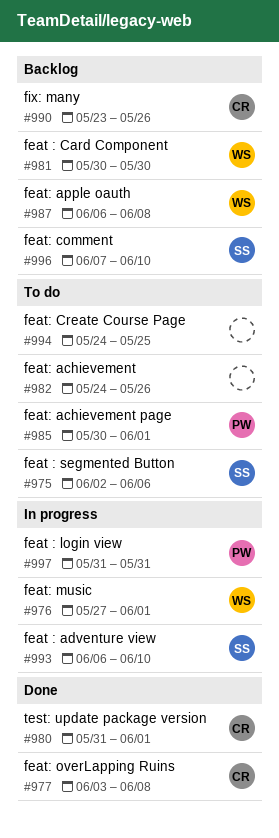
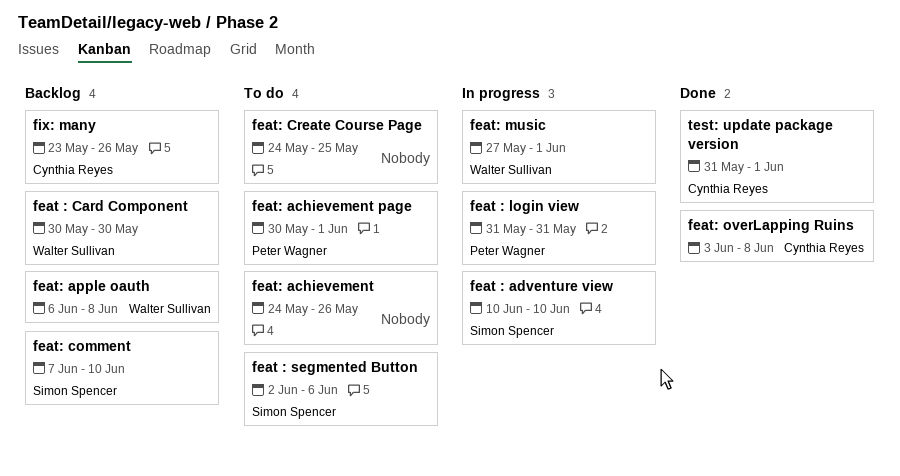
feat : adventure view, start: Jun 6 -> Jun 10

